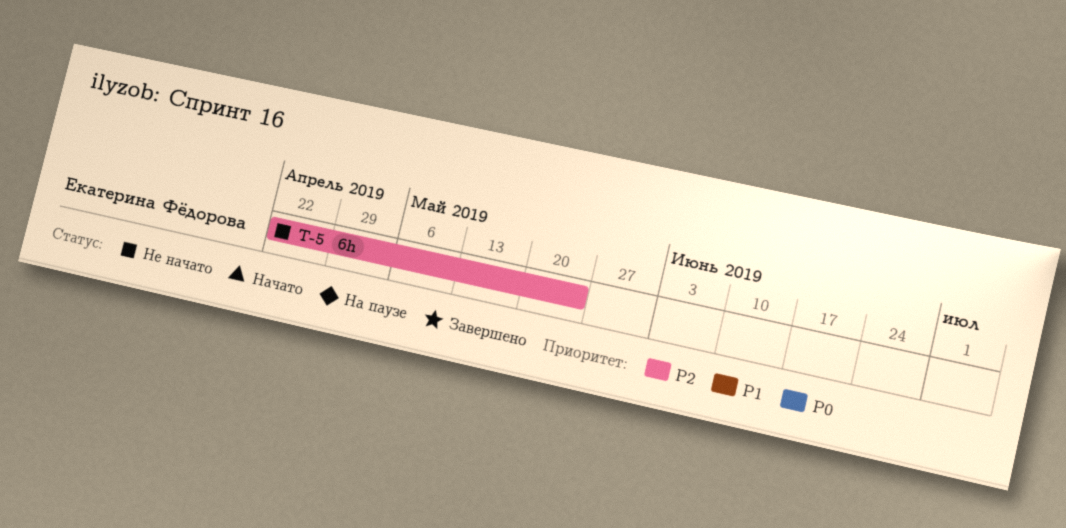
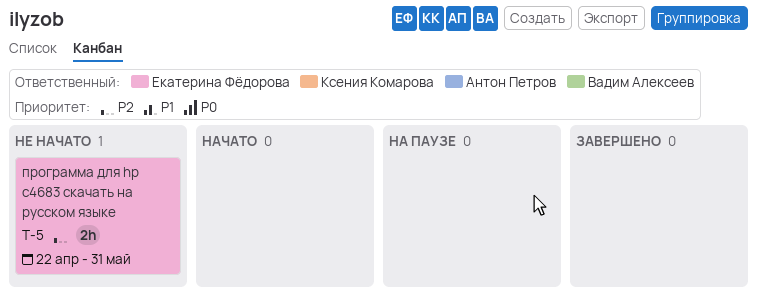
T-5, estimate: 6h -> 2h
T-5, due: May 24 -> May 31

